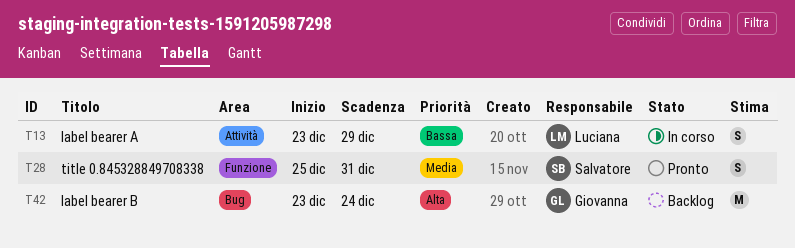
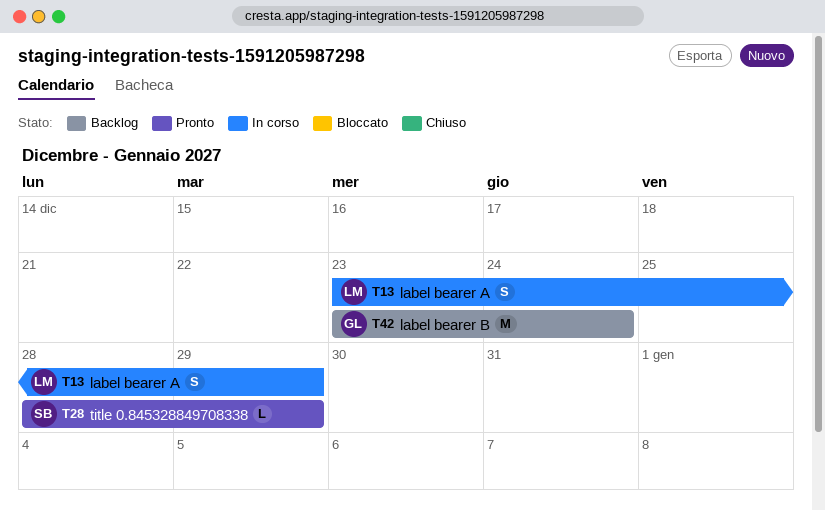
T28, estimate: S -> L
T28, start: Dec 25 -> Dec 28
T28, due: Dec 31 -> Dec 29

